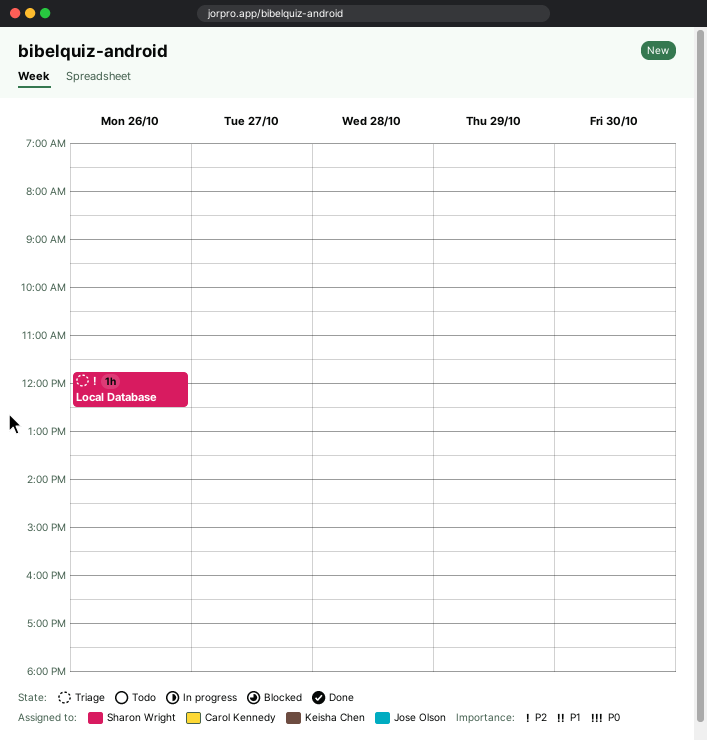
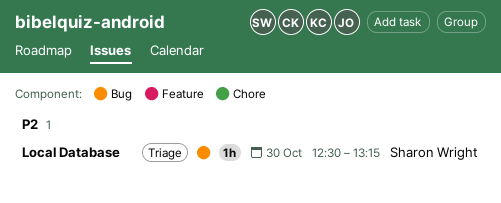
Local Database, day: Oct 26 -> Oct 30
Local Database, begins: 11:45 -> 12:30
Local Database, ends: 12:30 -> 13:15

